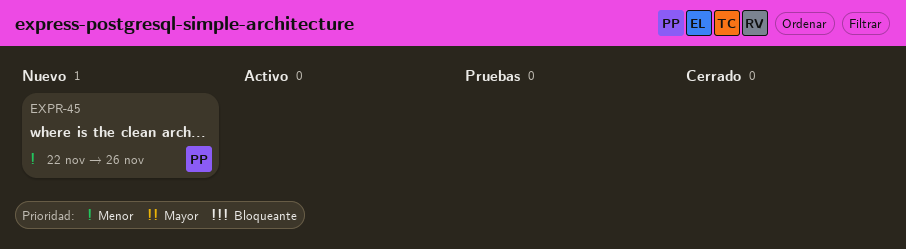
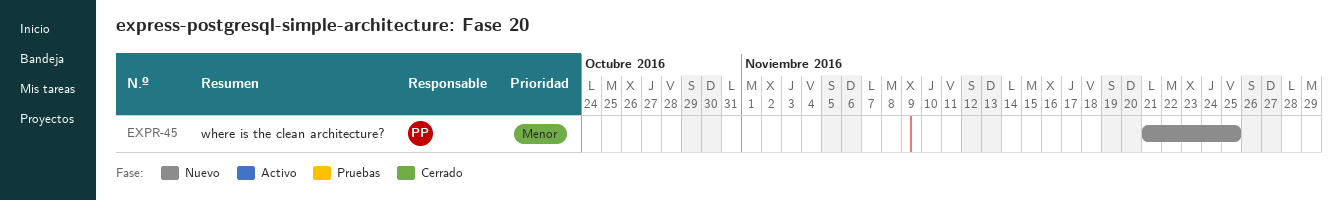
EXPR-45, start: Nov 22 -> Nov 21
EXPR-45, due: Nov 26 -> Nov 25

